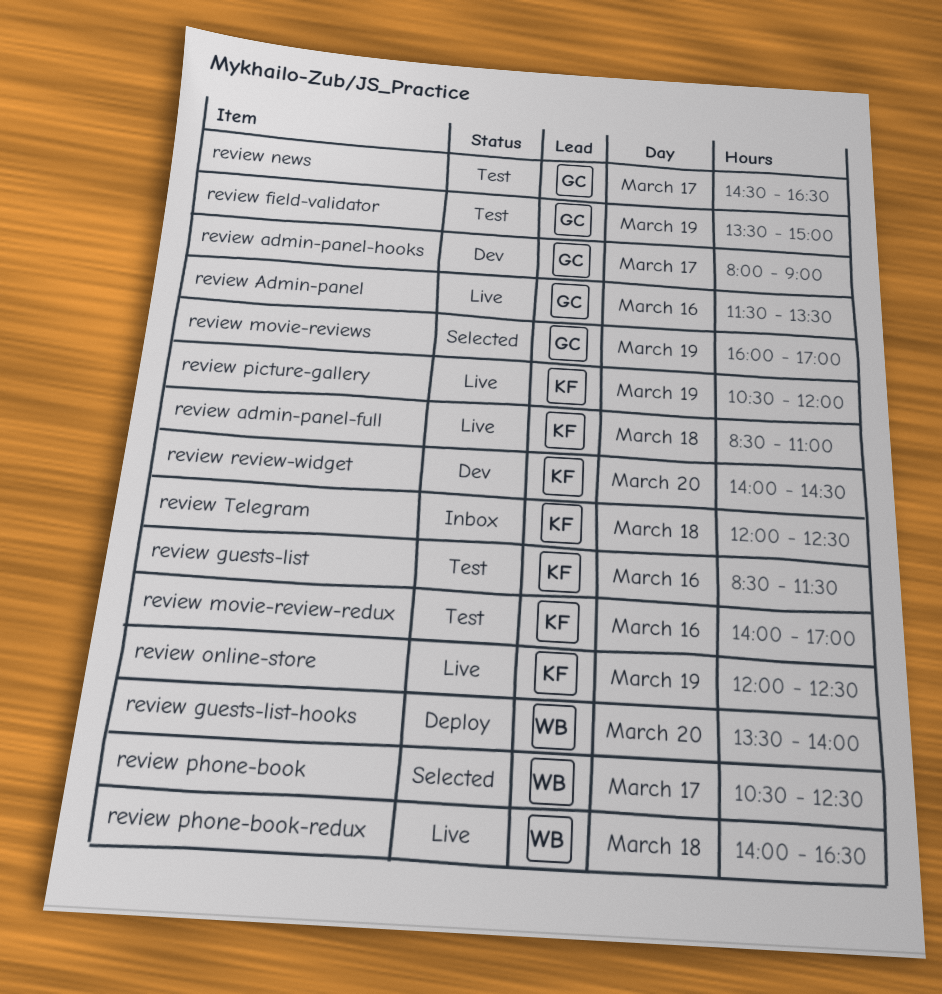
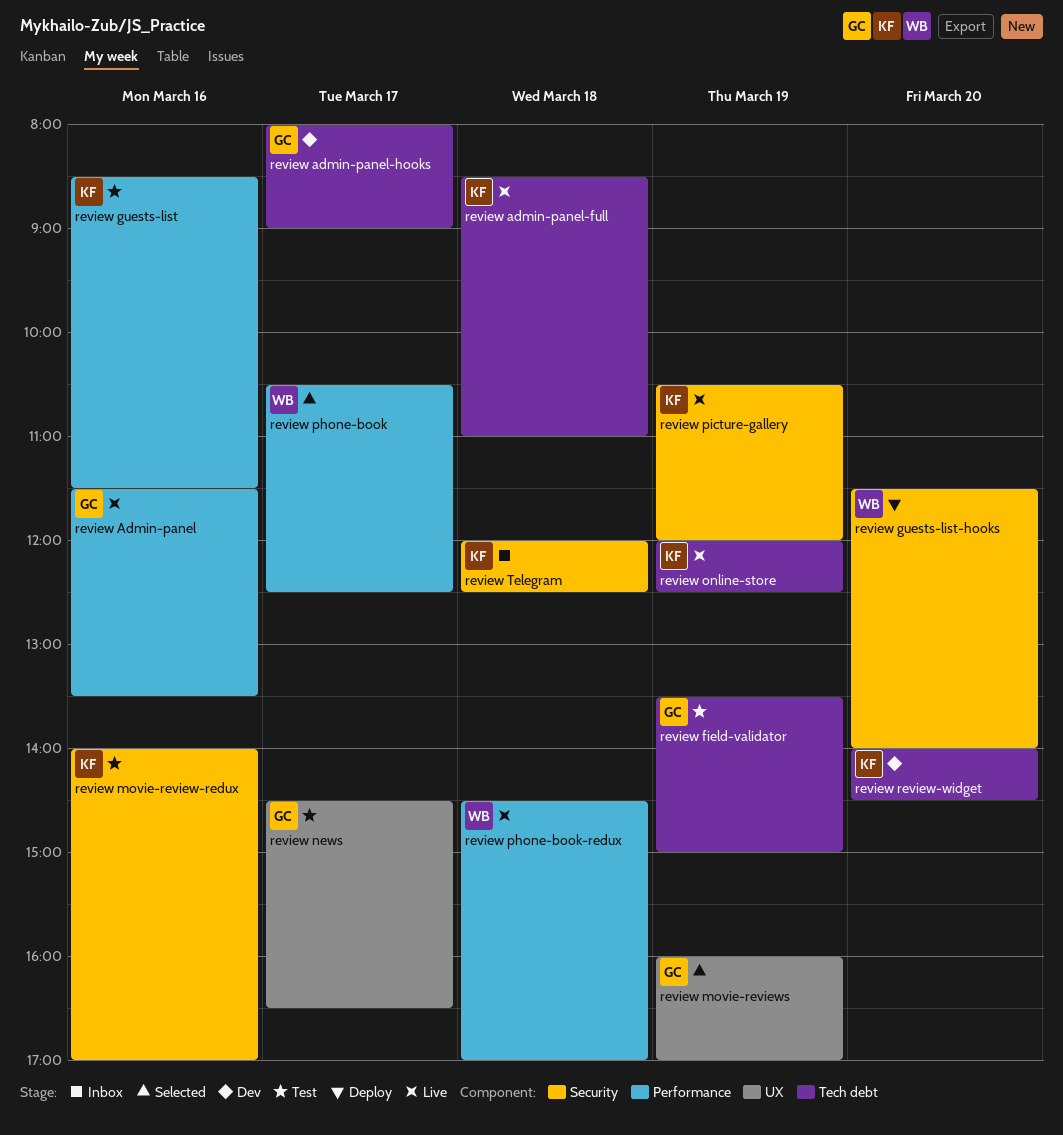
review guests-list-hooks, begins: 13:30 -> 11:30
review phone-book-redux, begins: 14:00 -> 14:30
review phone-book-redux, ends: 16:30 -> 17:00

